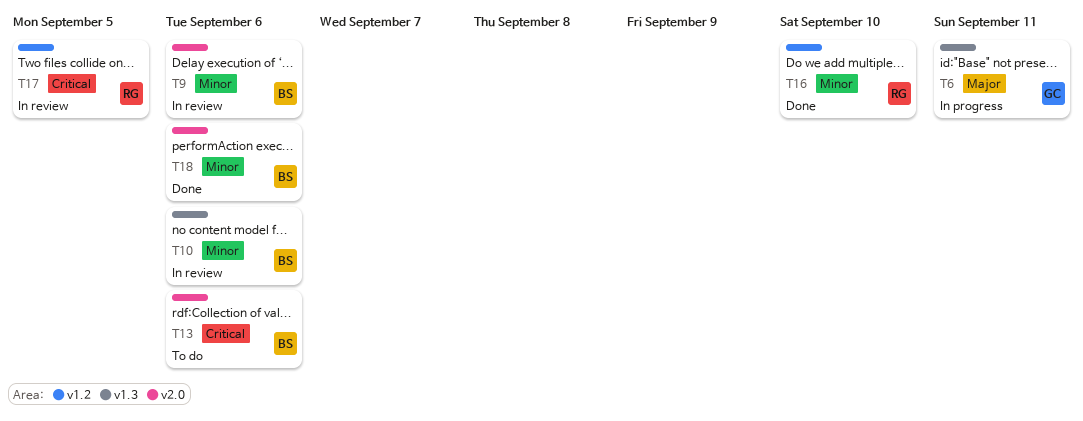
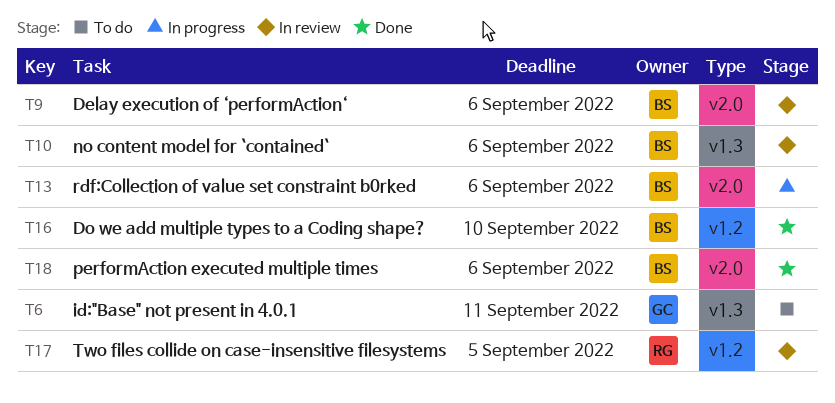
T6, status: In progress -> To do
T13, status: To do -> In progress
T16, owner: RG -> BS

